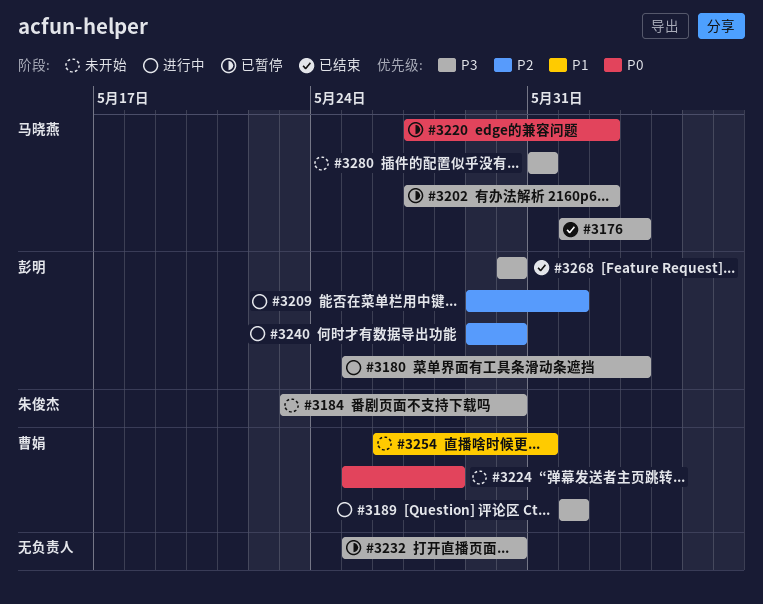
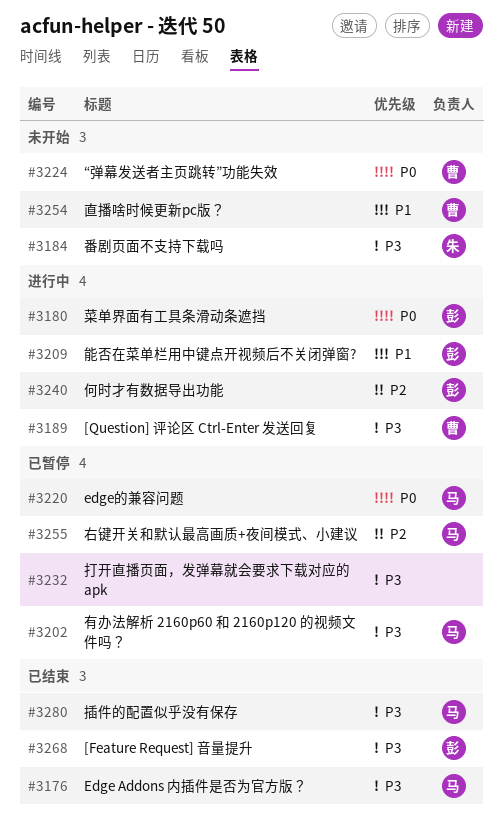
#3180, priority: P3 -> P0
#3209, priority: P2 -> P1
#3255: none -> present
#3280, status: 未开始 -> 已结束

